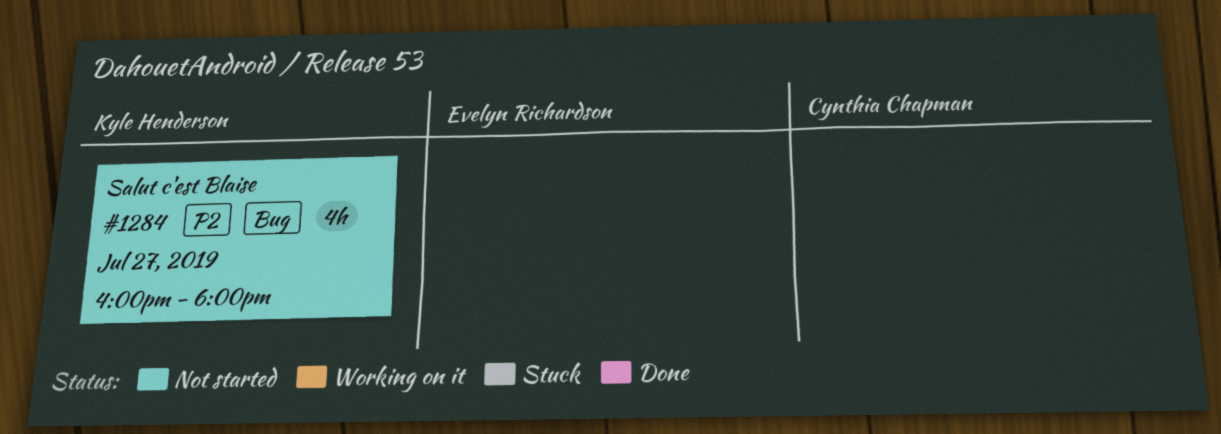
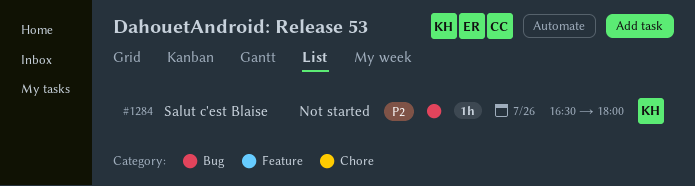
#1284, estimate: 4h -> 1h
#1284, day: Jul 27 -> Jul 26
#1284, begins: 16:00 -> 16:30

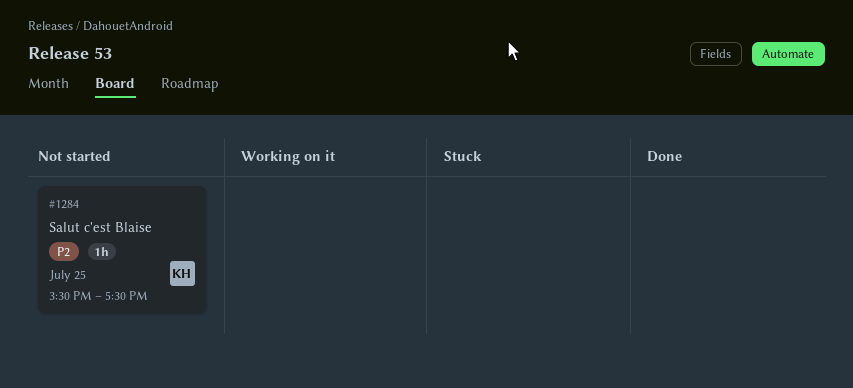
#1284, day: Jul 26 -> Jul 25
#1284, begins: 16:30 -> 15:30
#1284, ends: 18:00 -> 17:30

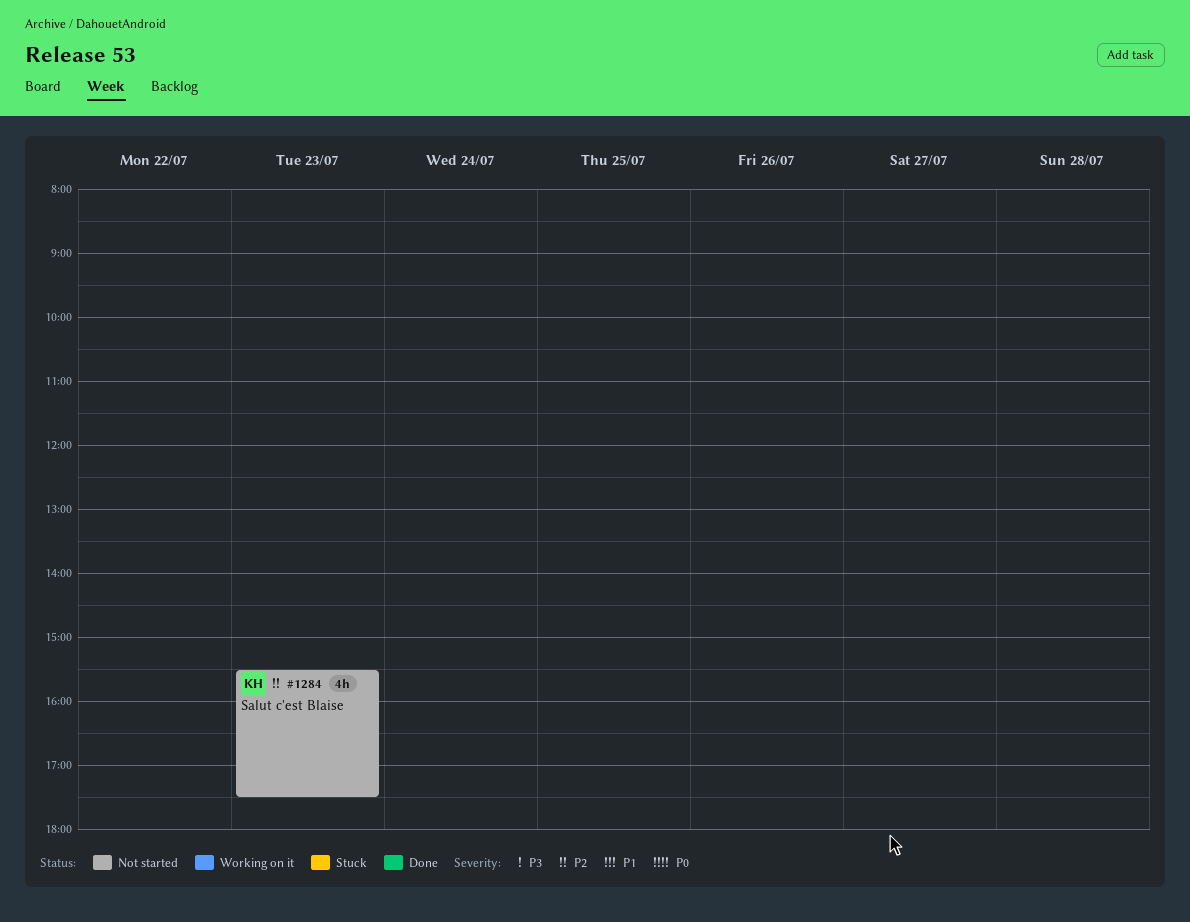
#1284, estimate: 1h -> 4h
#1284, day: Jul 25 -> Jul 23

